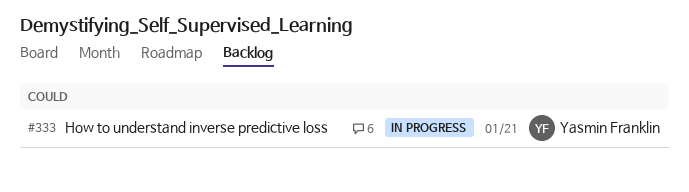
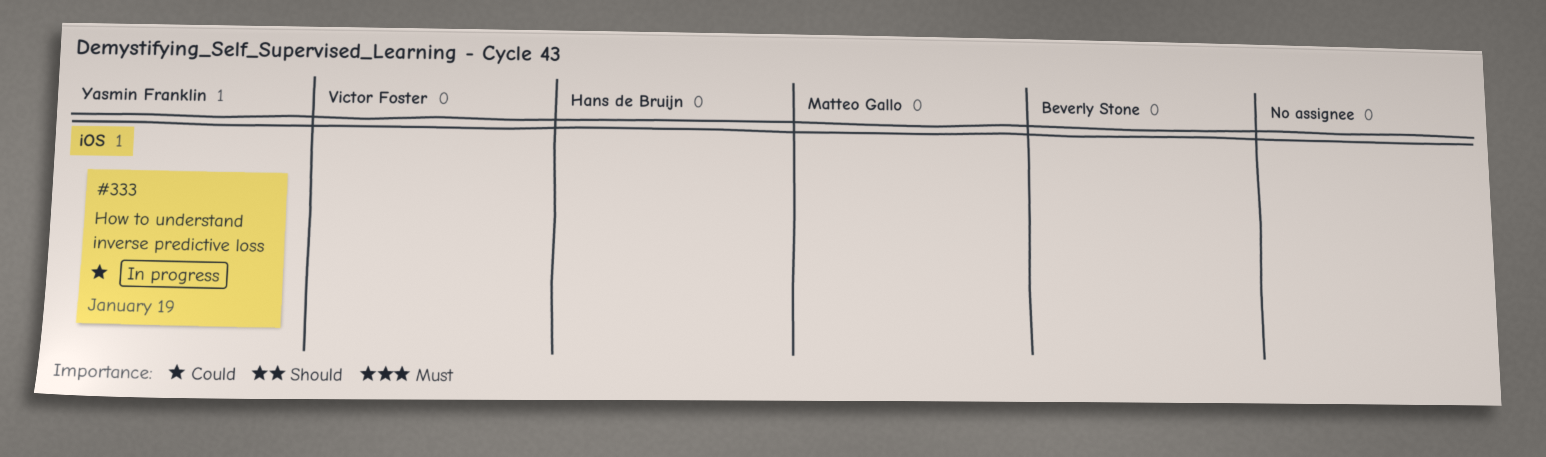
#333, due: Jan 21 -> Jan 19

